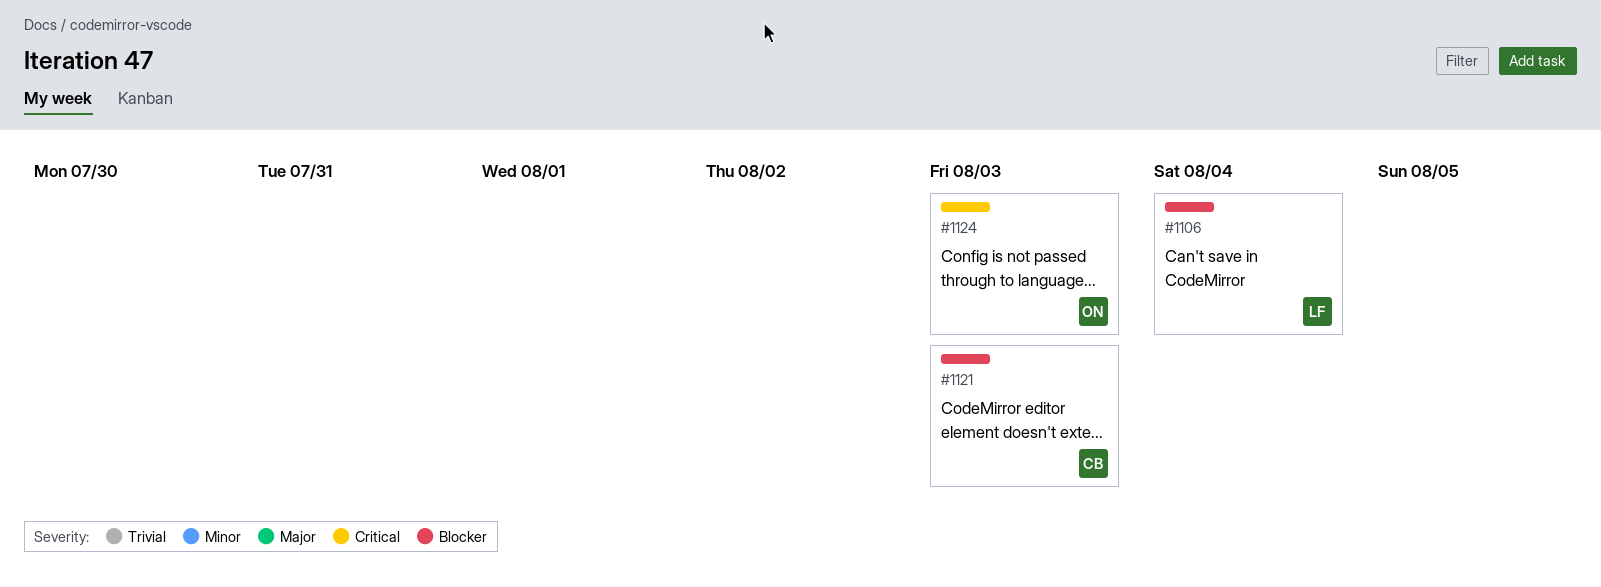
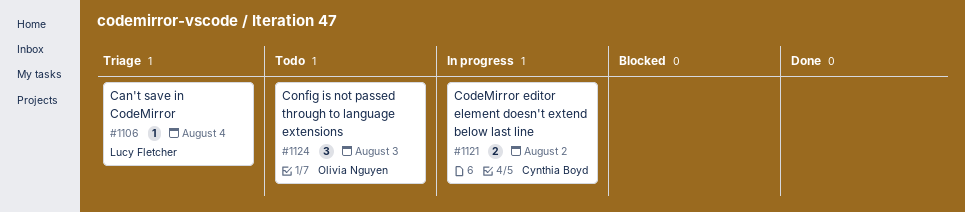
#1121, due: Aug 3 -> Aug 2

